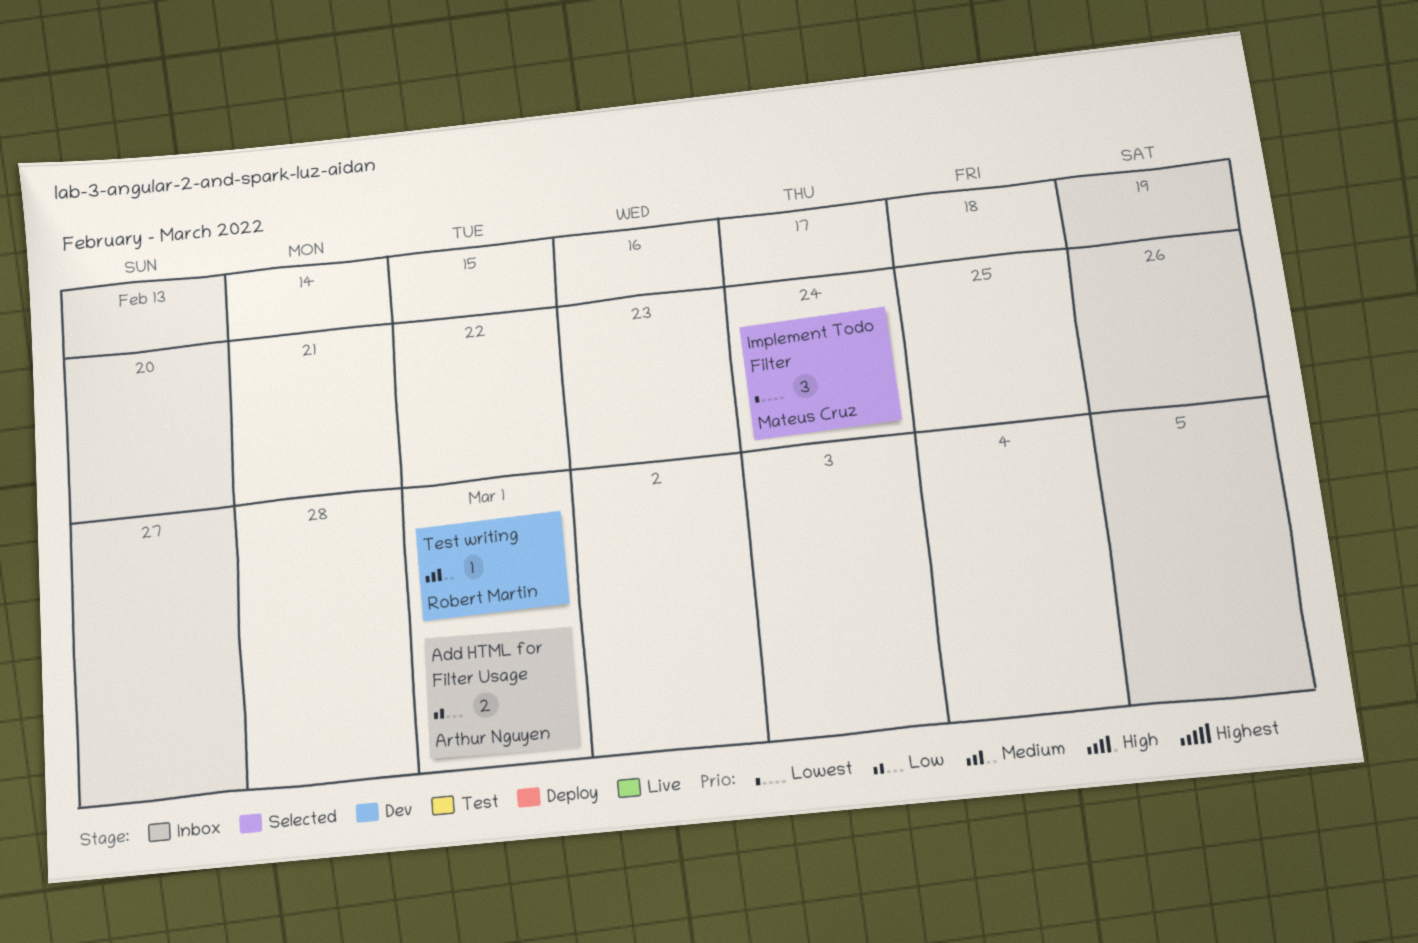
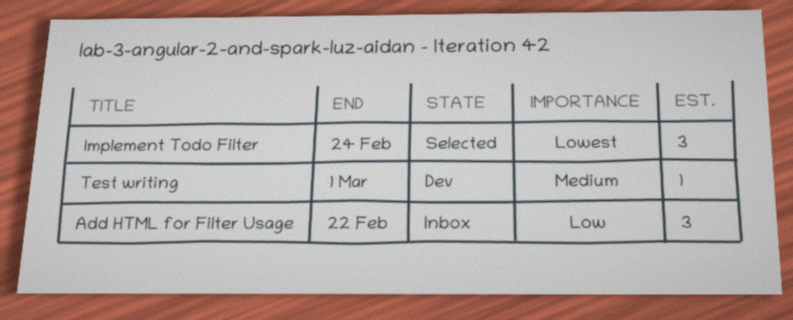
Add HTML for Filter Usage, estimate: 2 -> 3
Add HTML for Filter Usage, due: Mar 1 -> Feb 22

